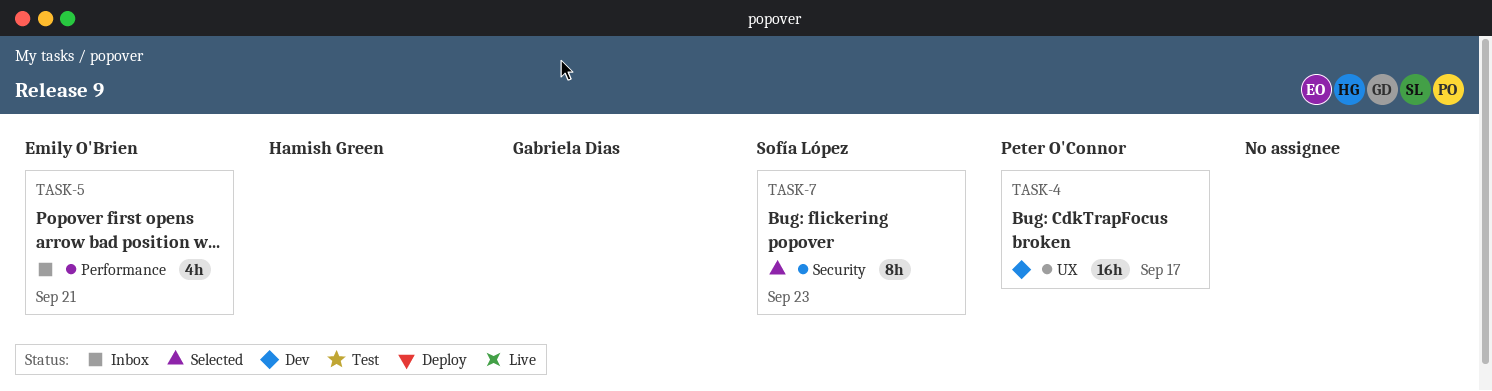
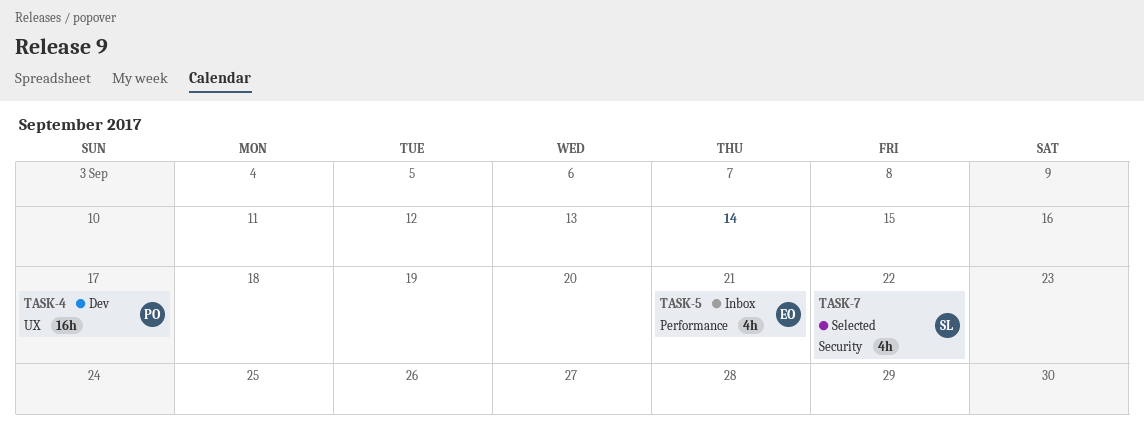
TASK-7, estimate: 8h -> 4h
TASK-7, due: Sep 23 -> Sep 22

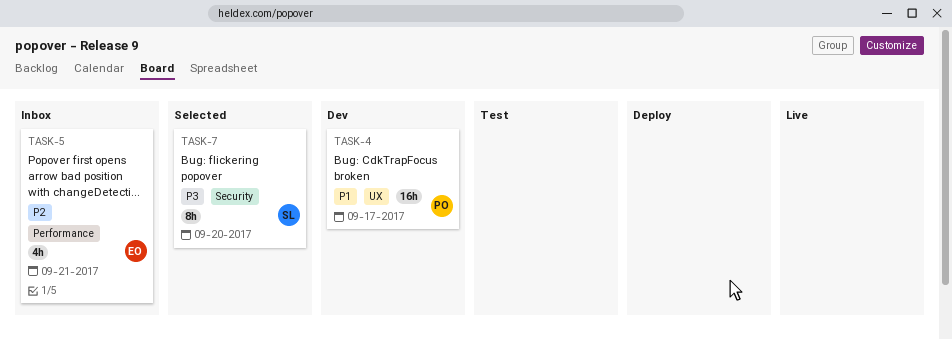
TASK-7, estimate: 4h -> 8h
TASK-7, due: Sep 22 -> Sep 20

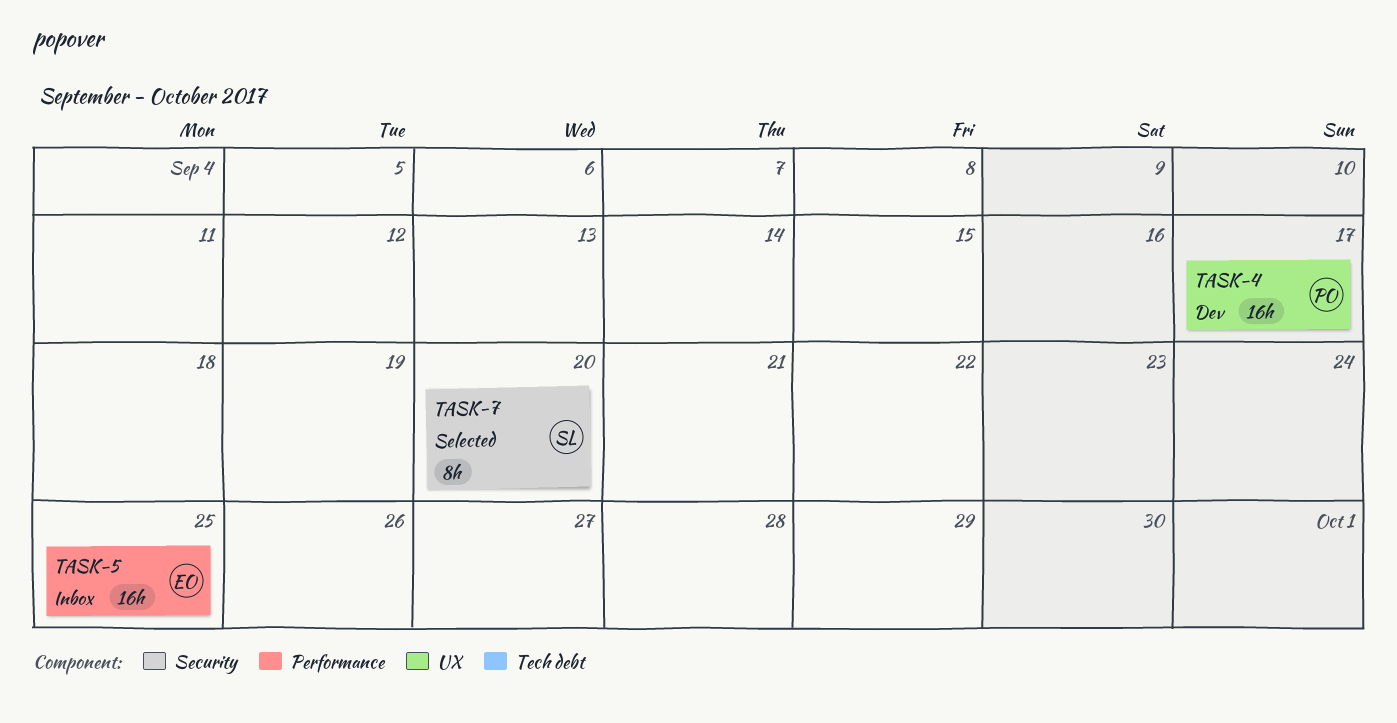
TASK-5, estimate: 4h -> 16h
TASK-5, due: Sep 21 -> Sep 25

